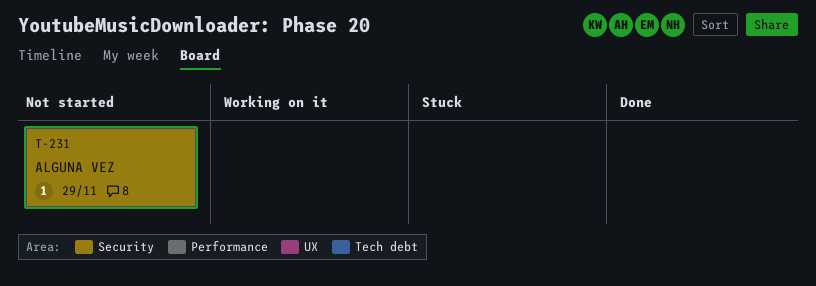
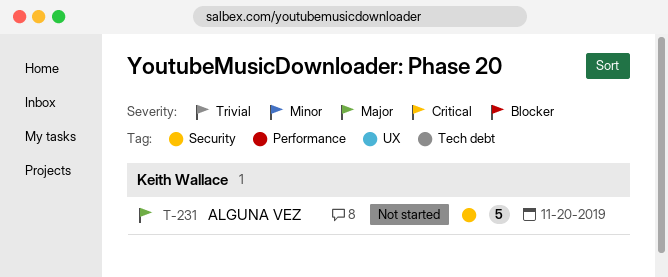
T-231, estimate: 1 -> 5
T-231, due: Nov 29 -> Nov 20

